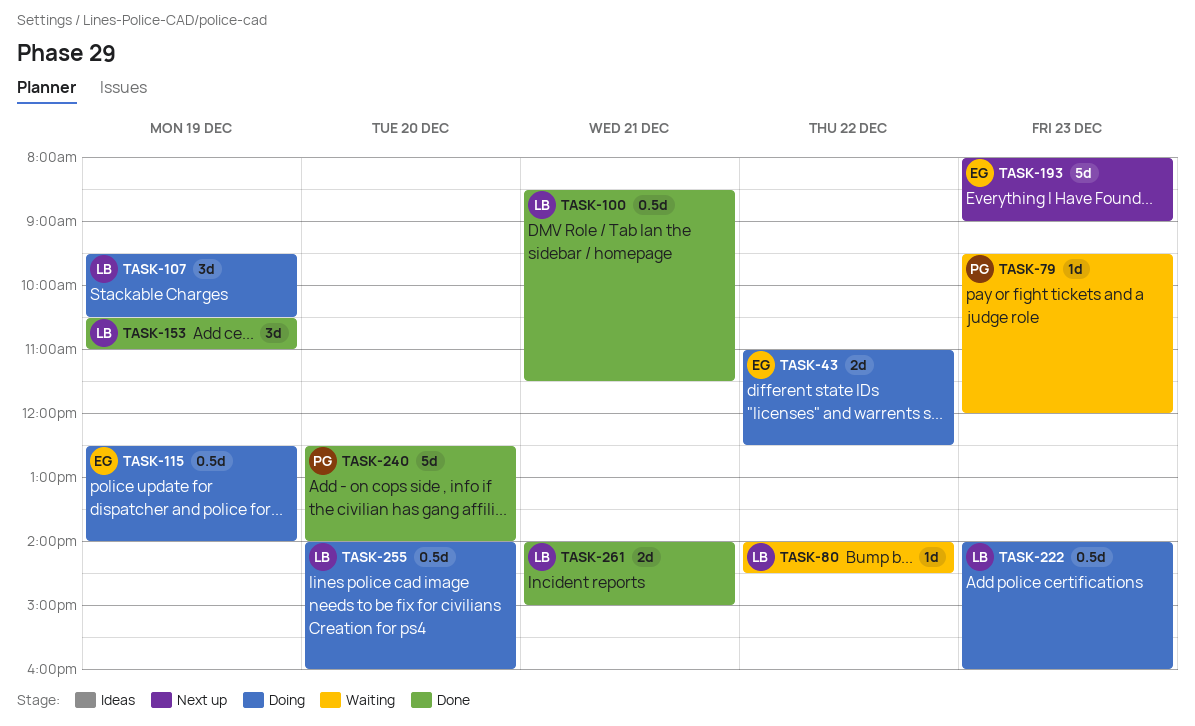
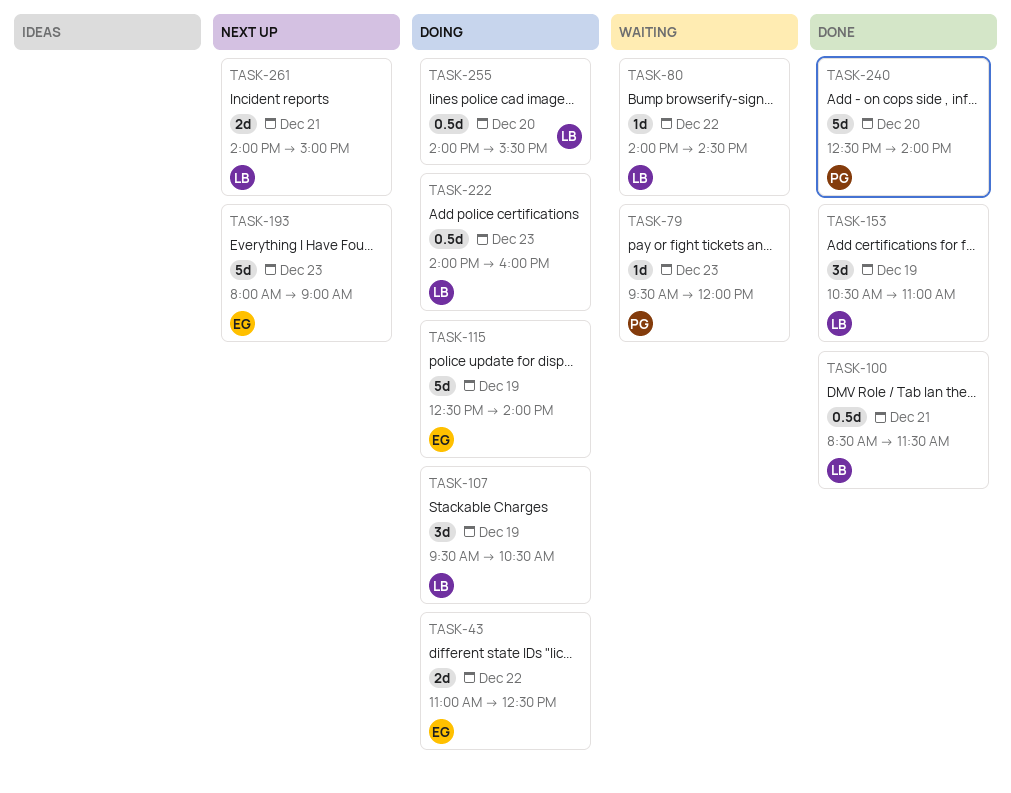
TASK-115, estimate: 0.5d -> 5d
TASK-255, ends: 16:00 -> 15:30
TASK-261, status: Done -> Next up

